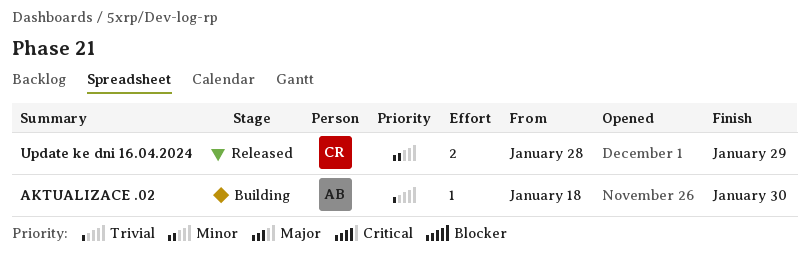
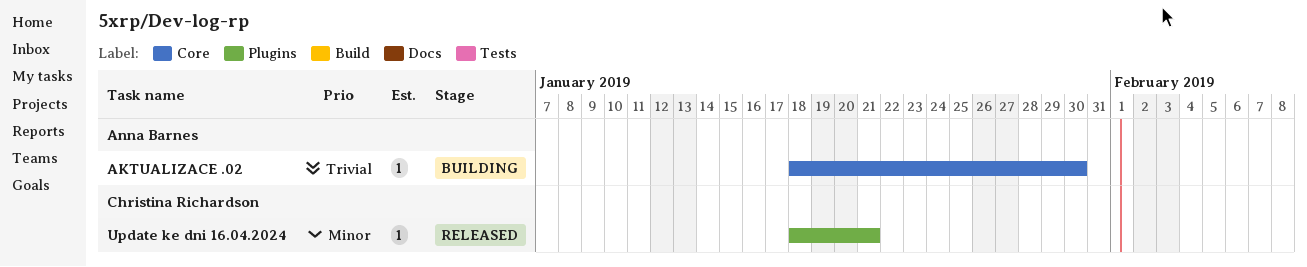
Update ke dni 16.04.2024, estimate: 2 -> 1
Update ke dni 16.04.2024, start: Jan 28 -> Jan 18
Update ke dni 16.04.2024, due: Jan 29 -> Jan 21

